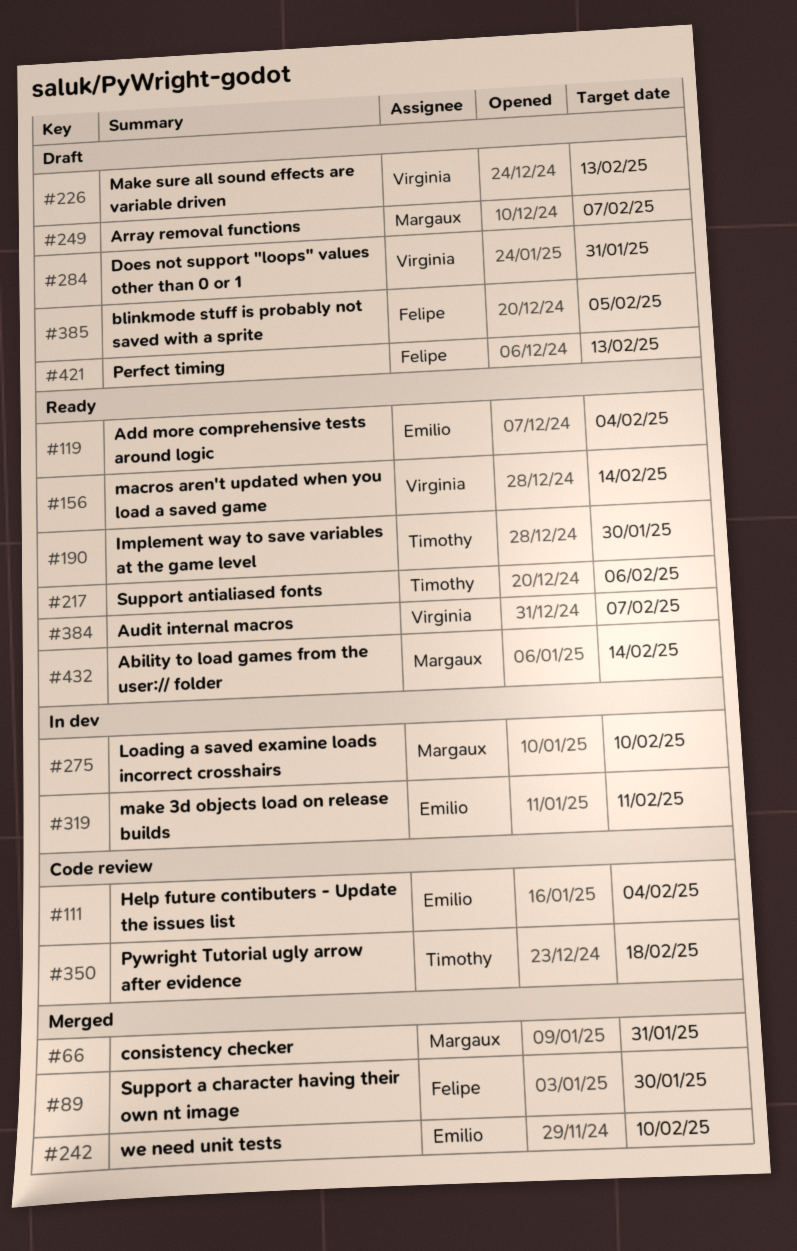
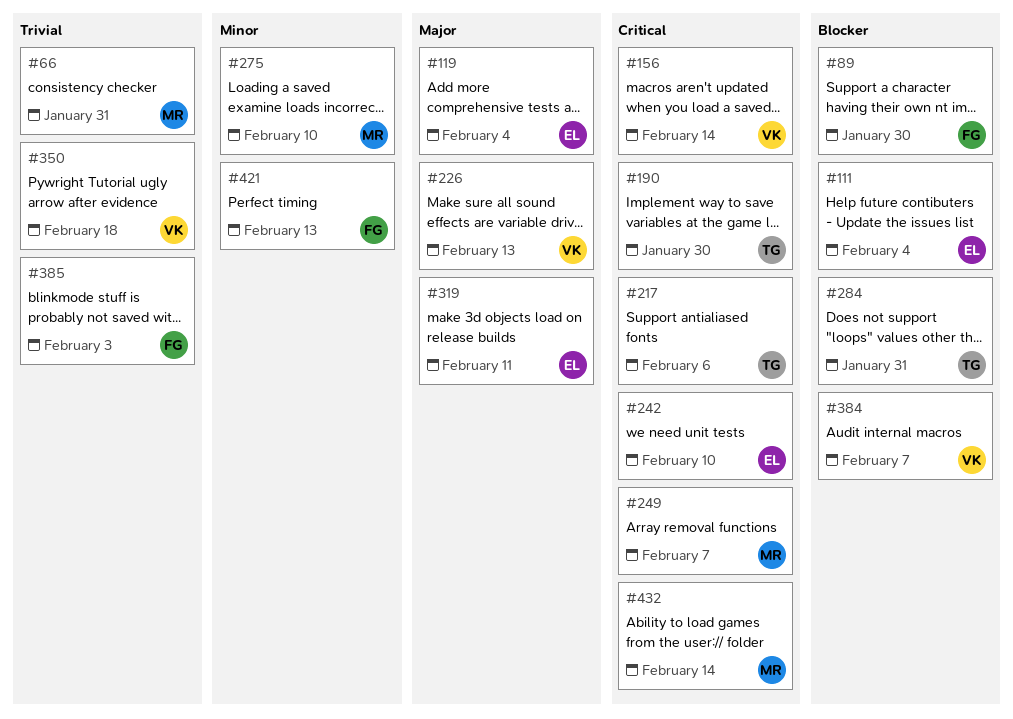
#284, owner: Virginia -> Timothy
#350, owner: Timothy -> Virginia
#385, due: Feb 5 -> Feb 3

